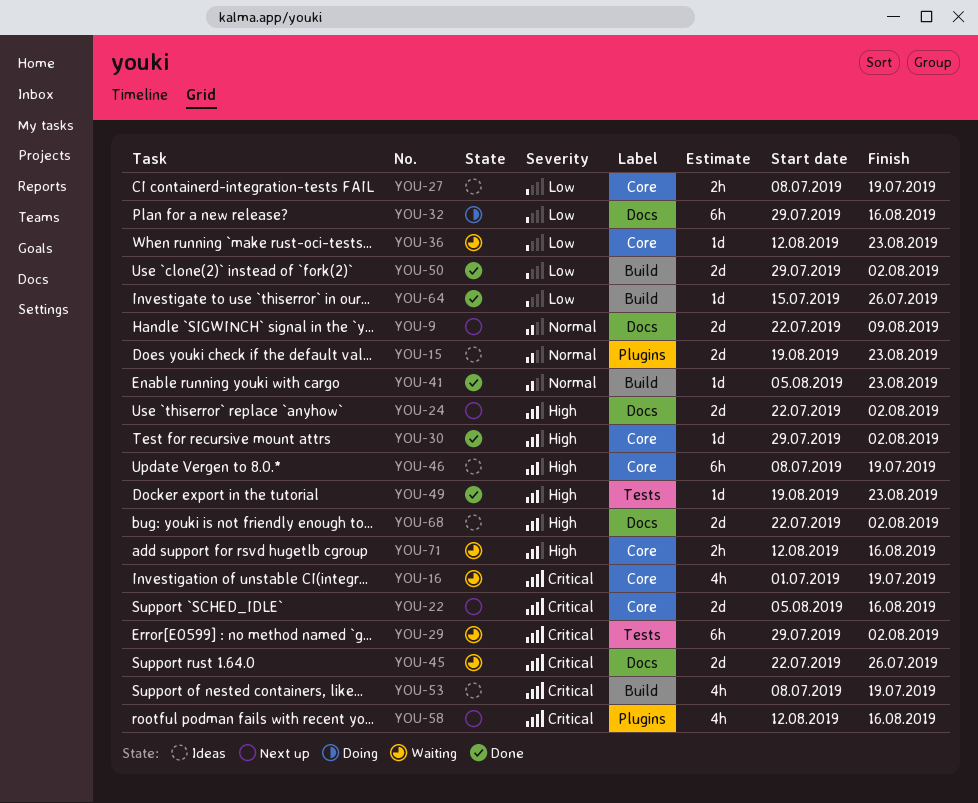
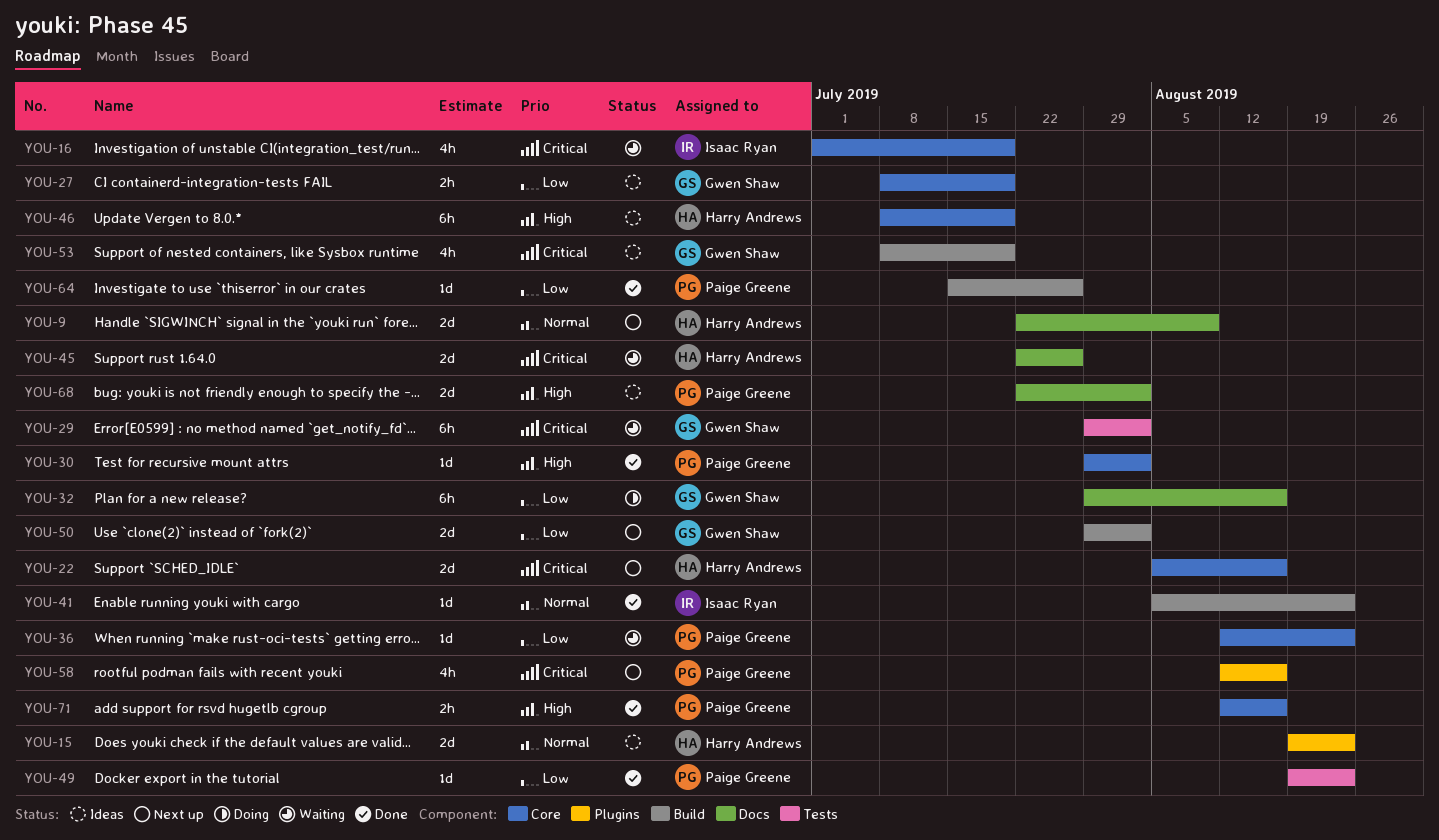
YOU-24: present -> none
YOU-49, priority: High -> Low
YOU-50, status: Done -> Next up
YOU-71, status: Waiting -> Done

